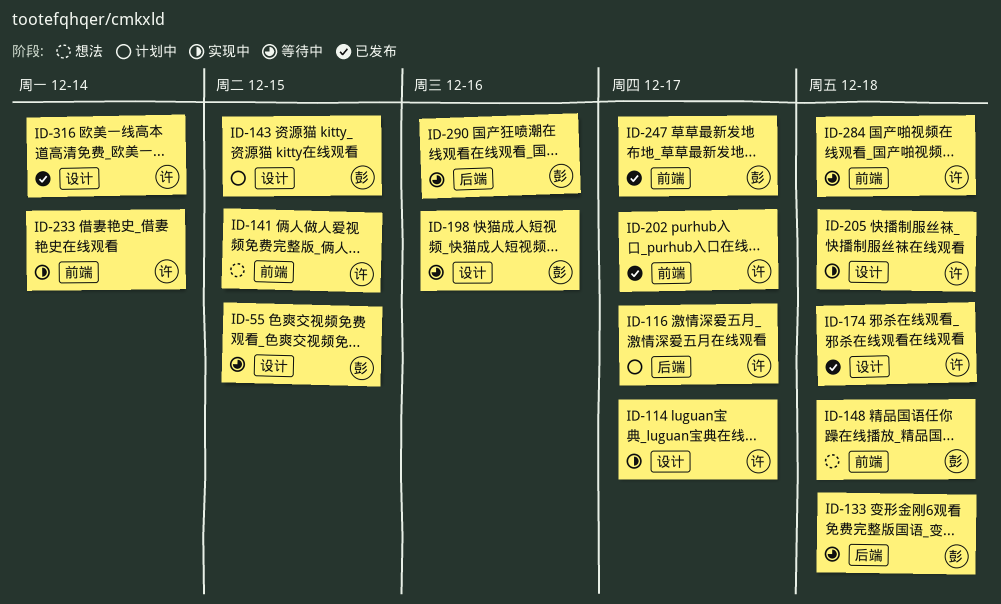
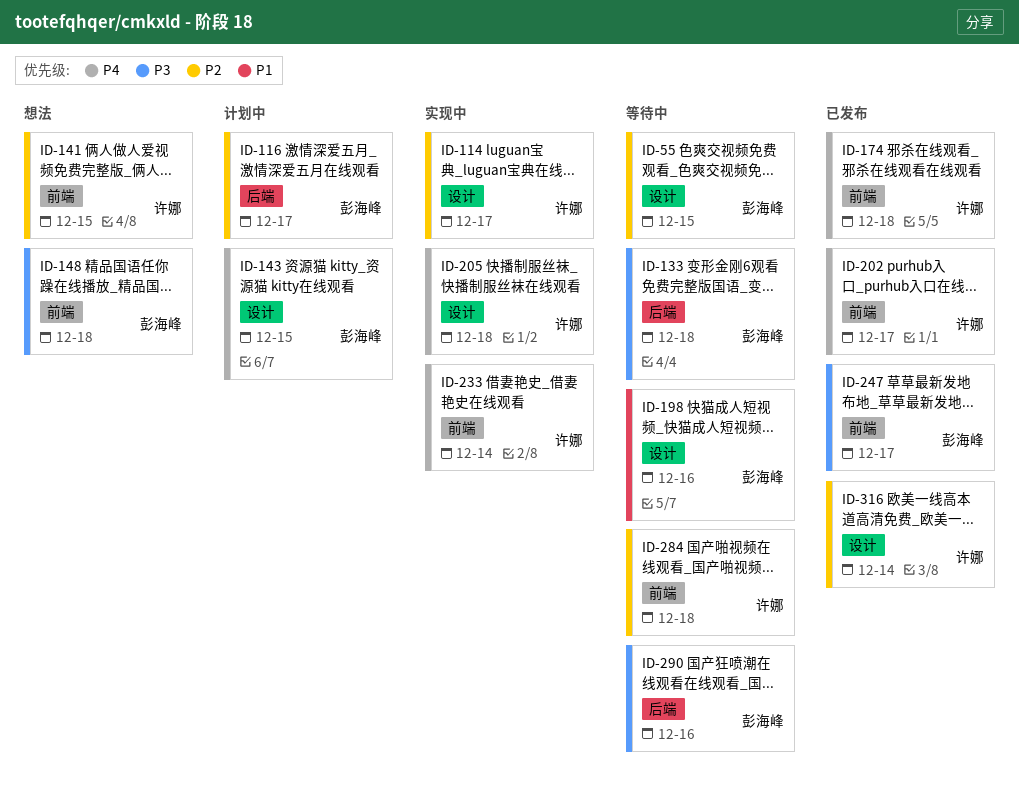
ID-116, owner: 许娜 -> 彭海峰
ID-174, label: 设计 -> 前端

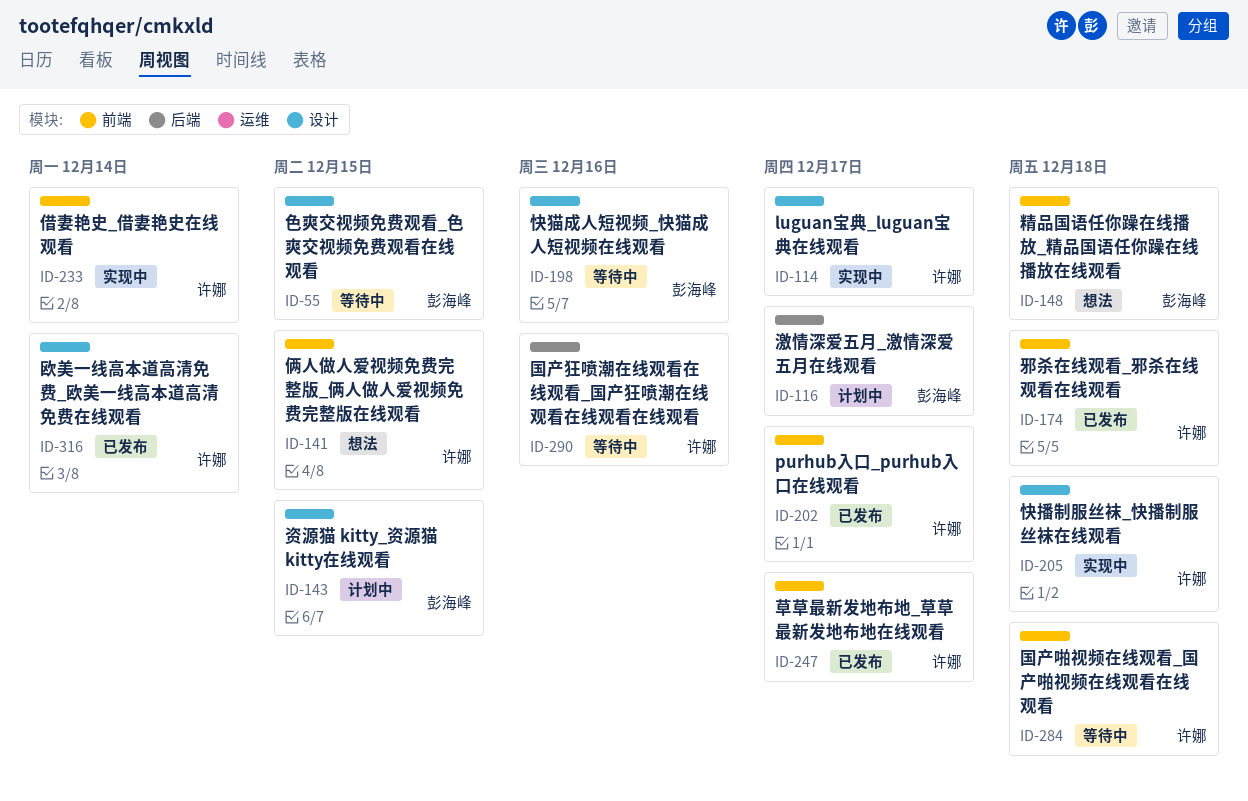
ID-133: present -> none
ID-247, owner: 彭海峰 -> 许娜
ID-290, owner: 彭海峰 -> 许娜

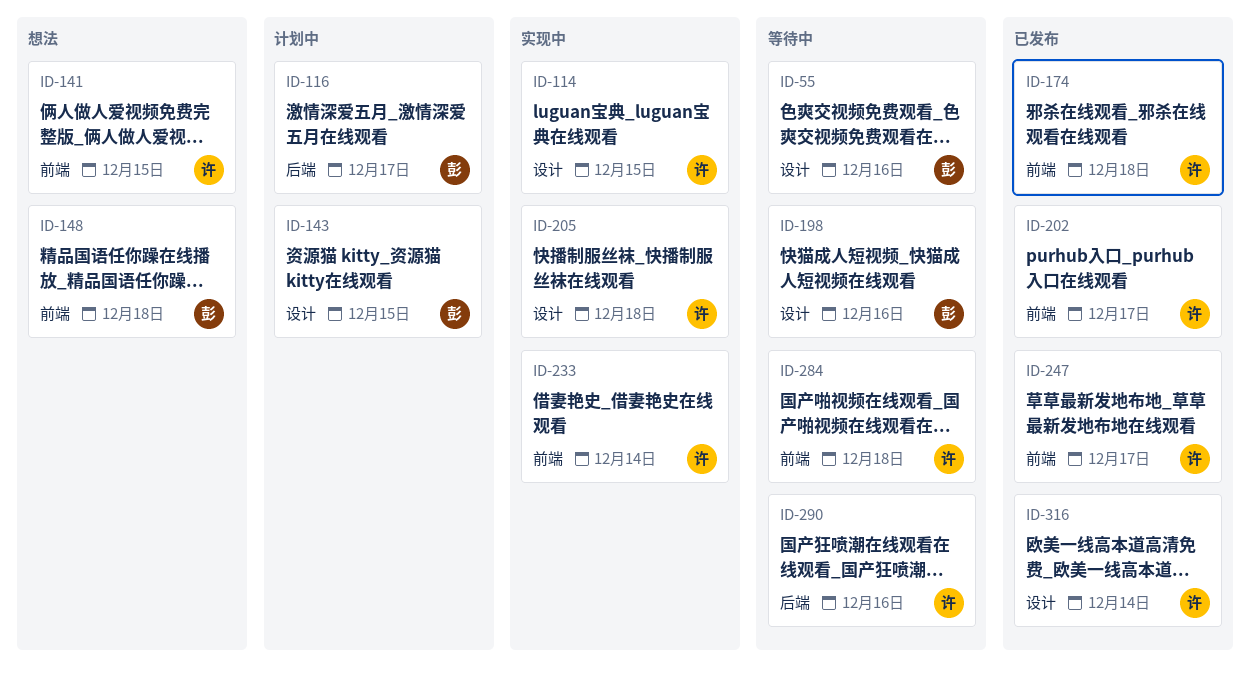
ID-55, due: Dec 15 -> Dec 16
ID-114, due: Dec 17 -> Dec 15

